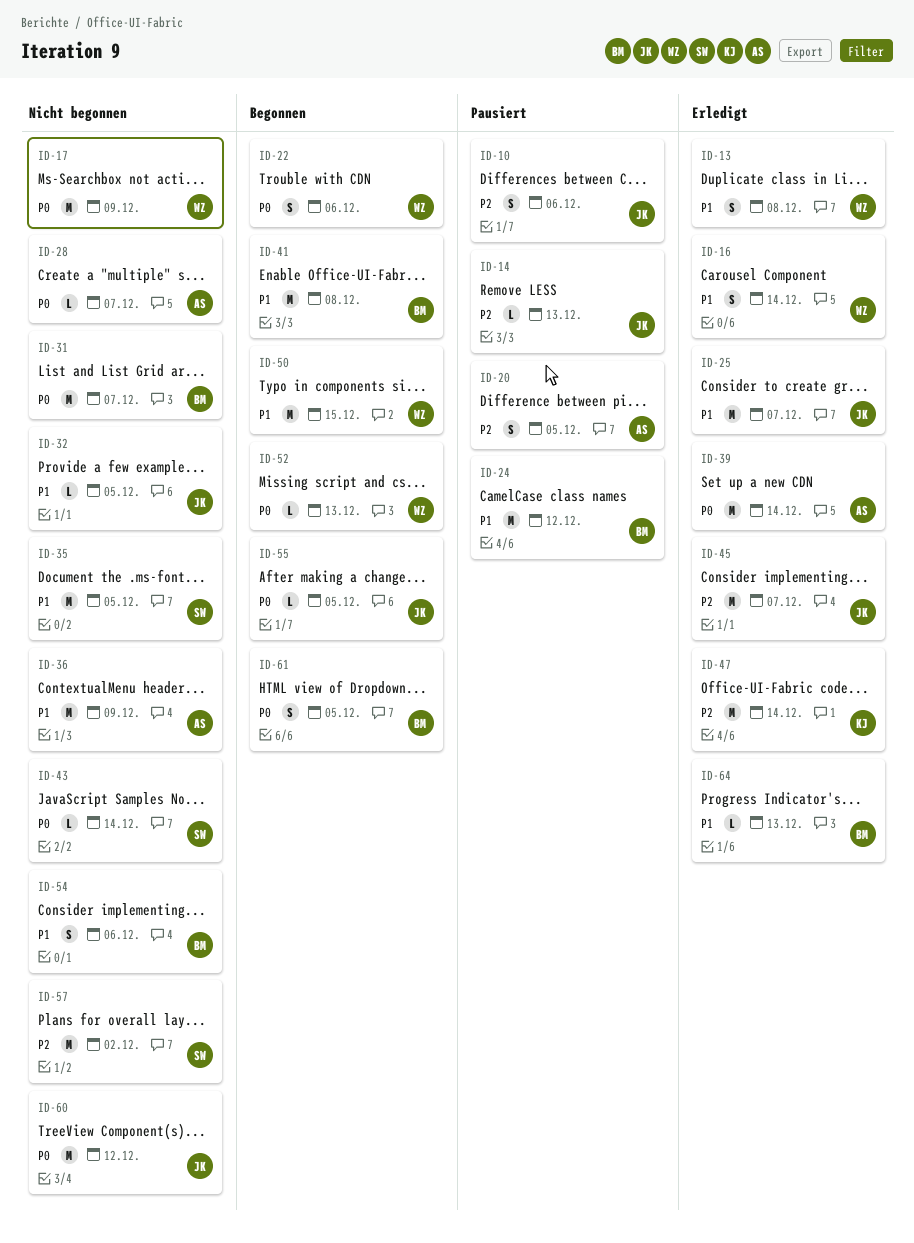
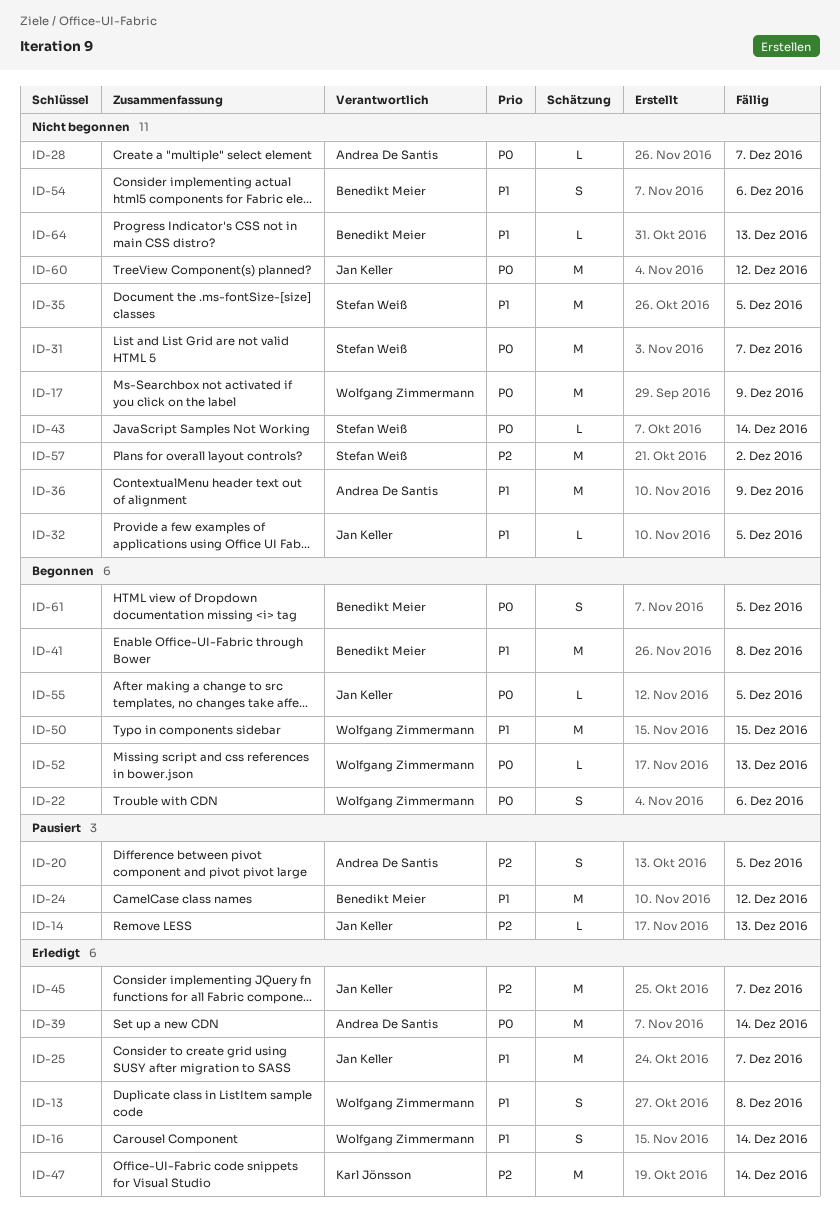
ID-10: present -> none
ID-31, owner: Benedikt Meier -> Stefan Weiß
ID-64, status: Erledigt -> Nicht begonnen

